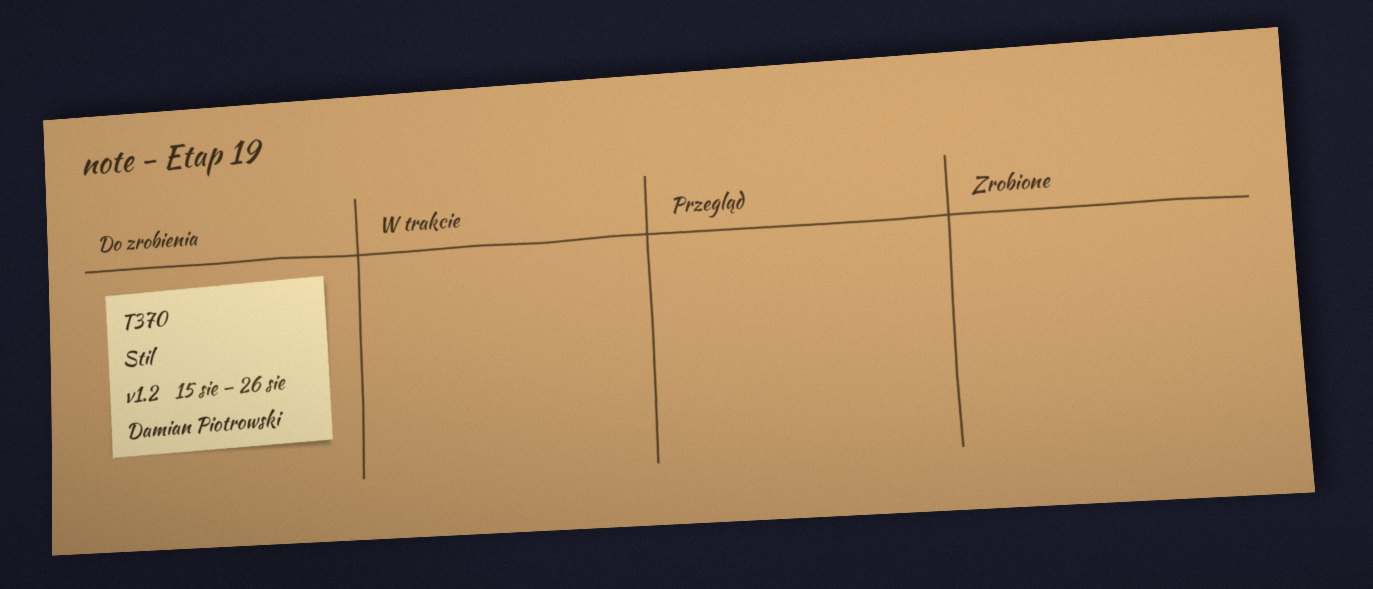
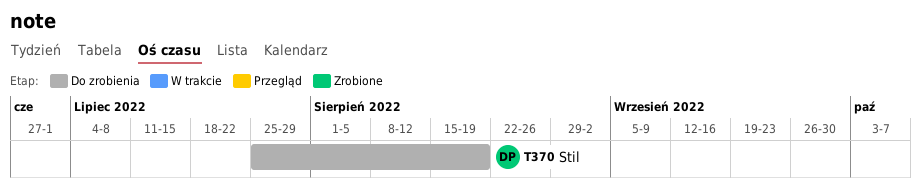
T370, start: Aug 15 -> Jul 25
T370, due: Aug 26 -> Aug 19

